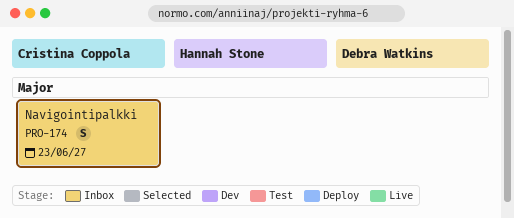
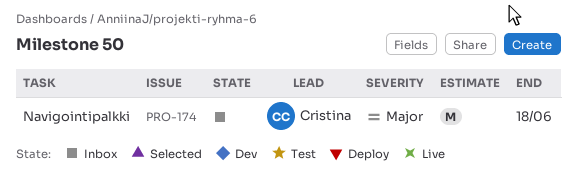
PRO-174, estimate: S -> M
PRO-174, due: Jun 23 -> Jun 18

